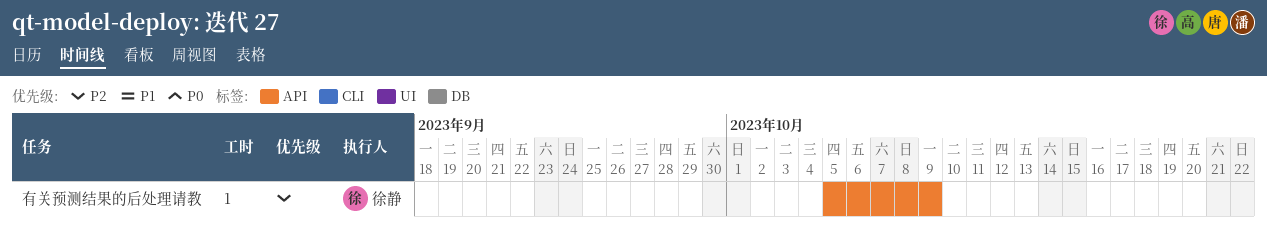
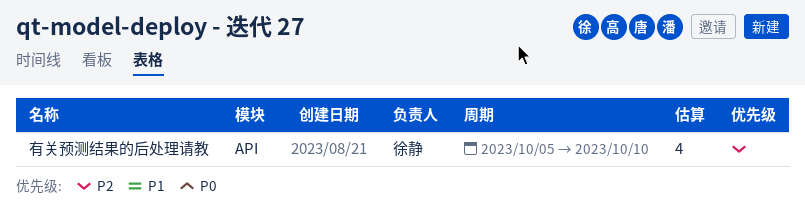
有关预测结果的后处理请教, estimate: 1 -> 4
有关预测结果的后处理请教, due: Oct 9 -> Oct 10

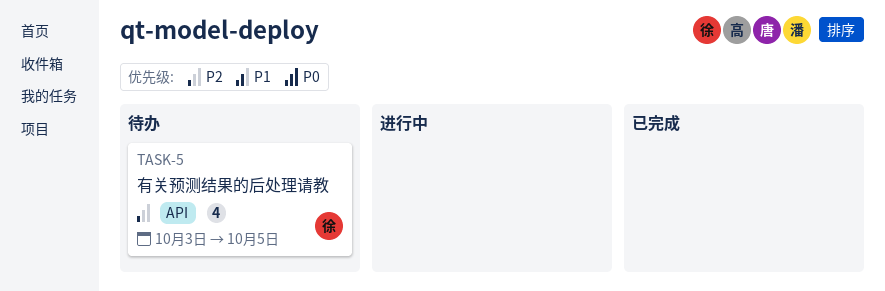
有关预测结果的后处理请教, start: Oct 5 -> Oct 3
有关预测结果的后处理请教, due: Oct 10 -> Oct 5

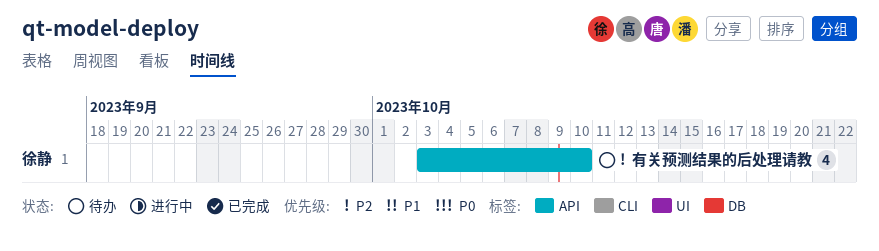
有关预测结果的后处理请教, due: Oct 5 -> Oct 10

